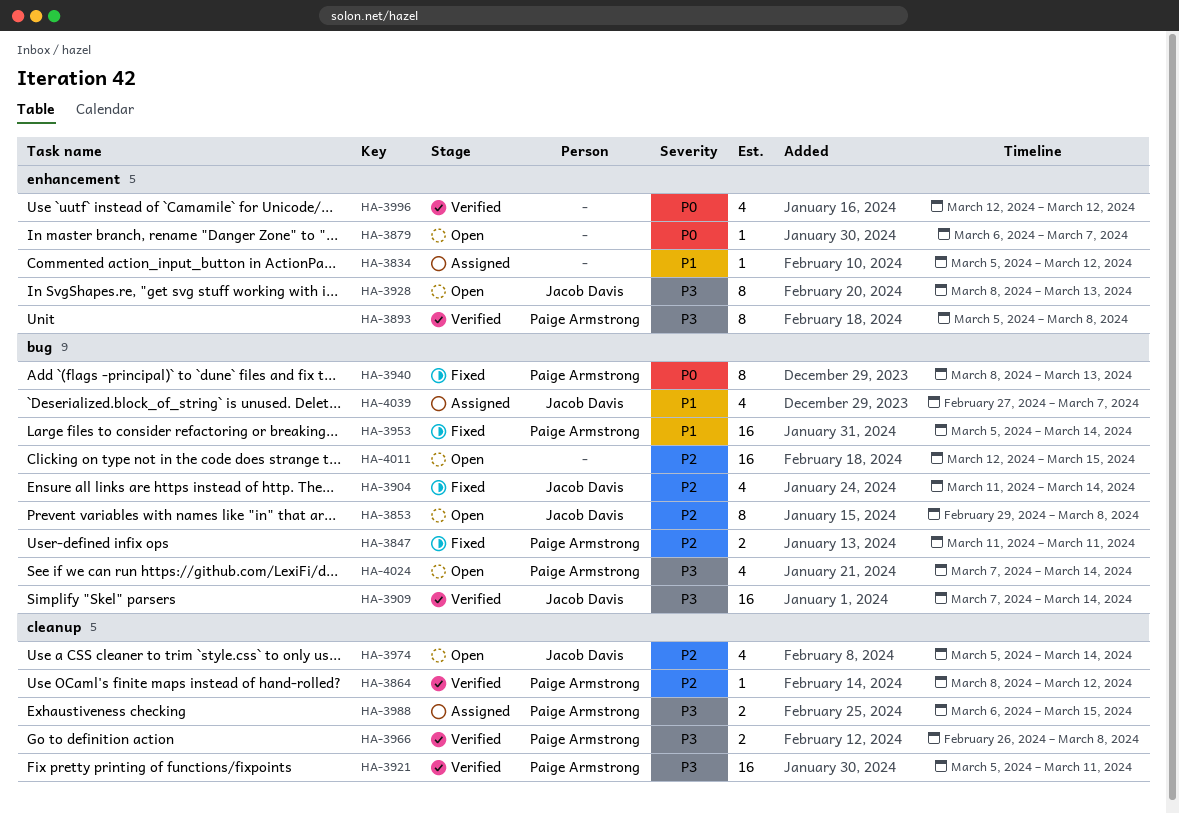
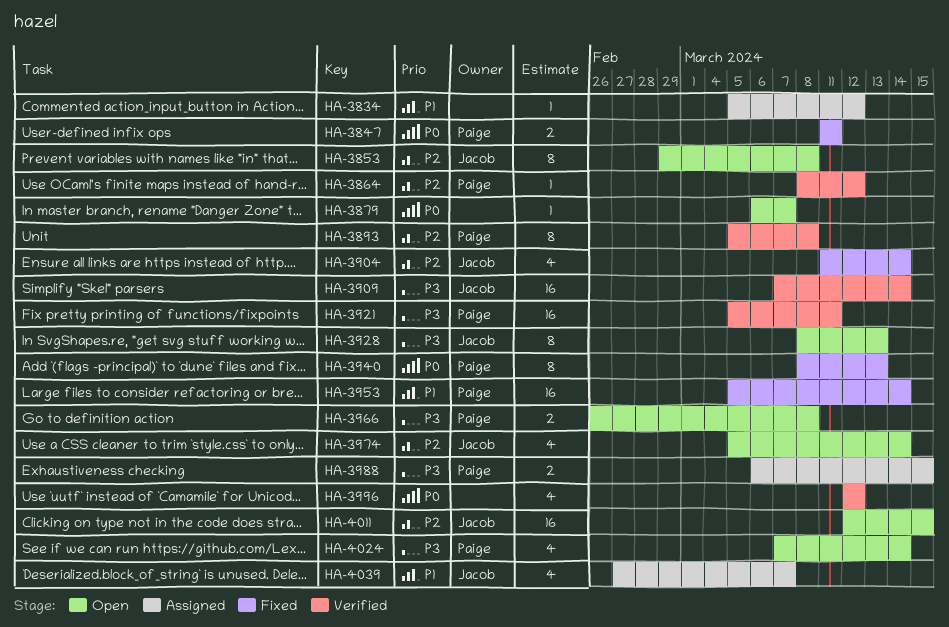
HA-3847, priority: P2 -> P0
HA-3893, priority: P3 -> P2
HA-3966, status: Verified -> Open
HA-4011, owner: none -> Jacob Davis

